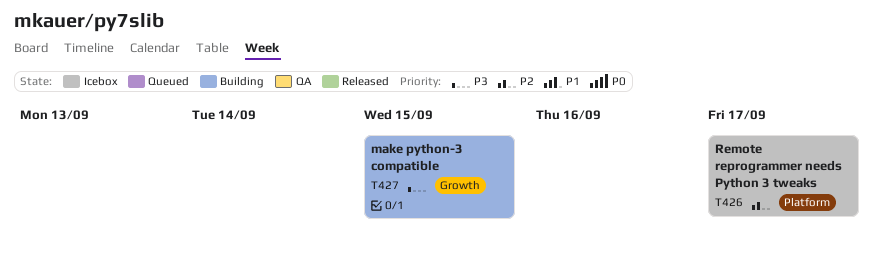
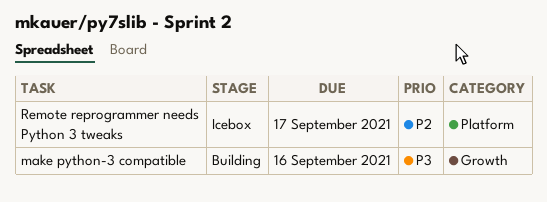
make python-3 compatible, due: Sep 15 -> Sep 16

